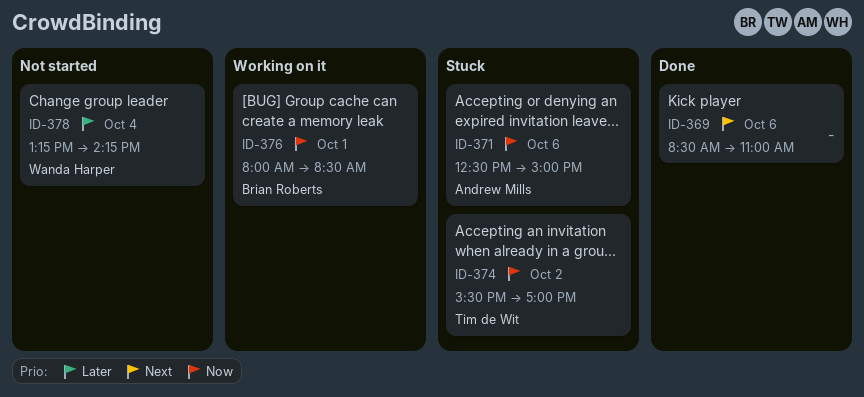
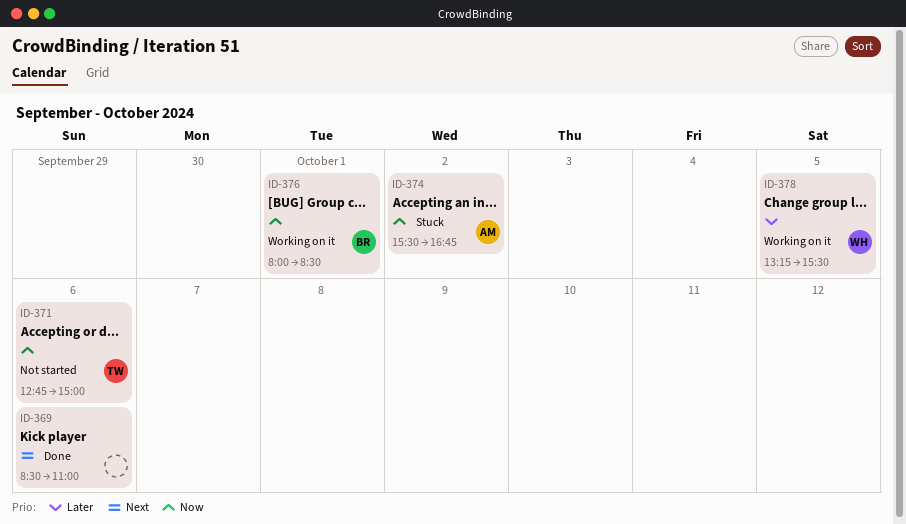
ID-371, status: Stuck -> Not started
ID-371, owner: Andrew Mills -> Tim de Wit
ID-371, begins: 12:30 -> 12:45
ID-374, owner: Tim de Wit -> Andrew Mills
ID-374, ends: 17:00 -> 16:45
ID-378, status: Not started -> Working on it
ID-378, day: Oct 4 -> Oct 5
ID-378, ends: 14:15 -> 15:30

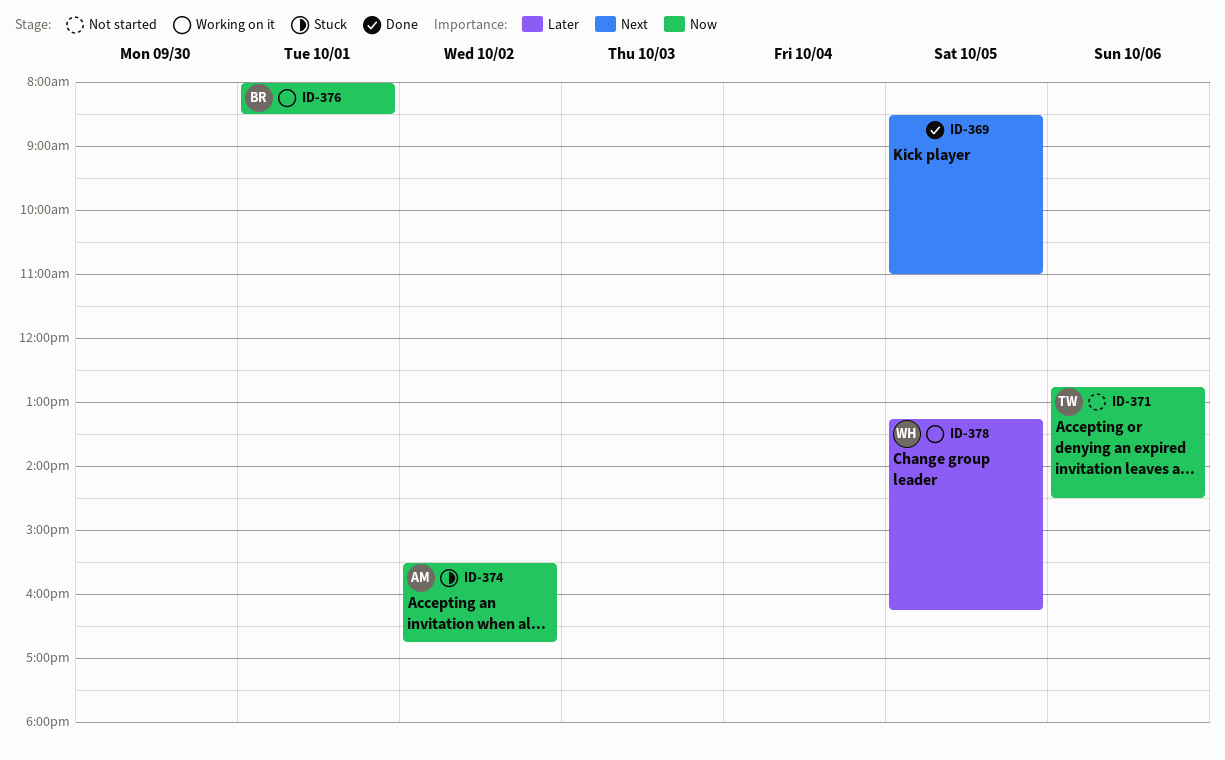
ID-369, day: Oct 6 -> Oct 5
ID-371, ends: 15:00 -> 14:30
ID-378, ends: 15:30 -> 16:15

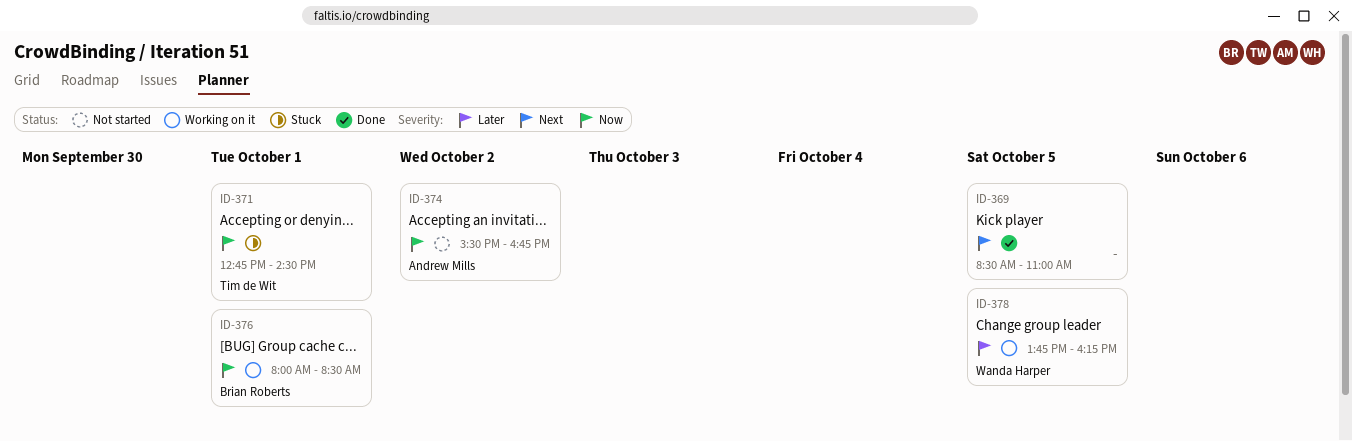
ID-371, status: Not started -> Stuck
ID-371, day: Oct 6 -> Oct 1
ID-374, status: Stuck -> Not started
ID-378, begins: 13:15 -> 13:45

